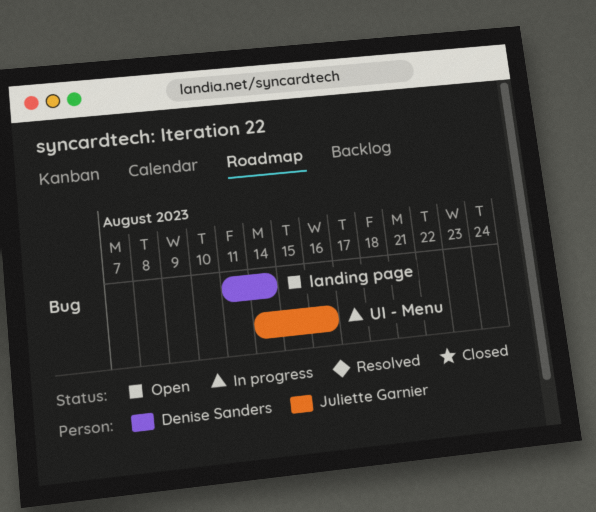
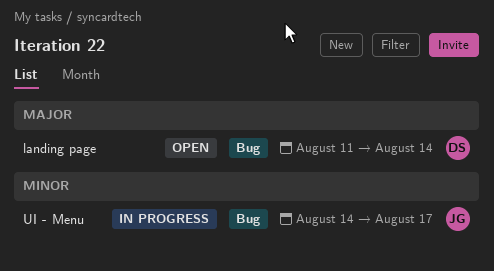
UI - Menu, due: Aug 16 -> Aug 17

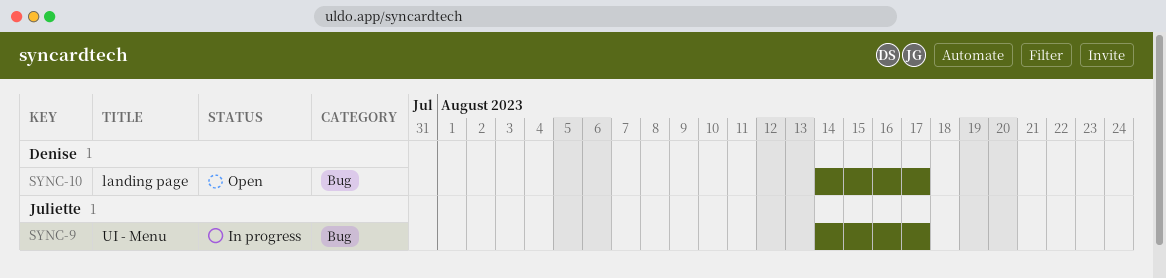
landing page, start: Aug 11 -> Aug 14
landing page, due: Aug 14 -> Aug 17

